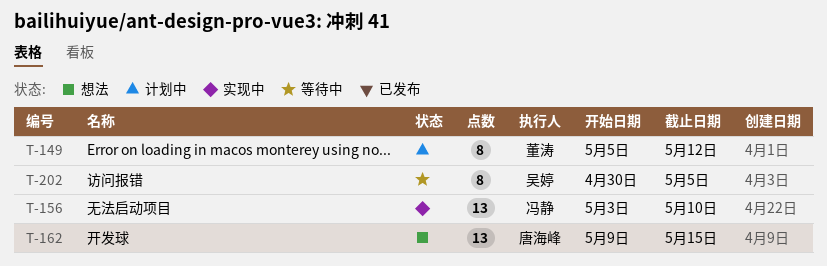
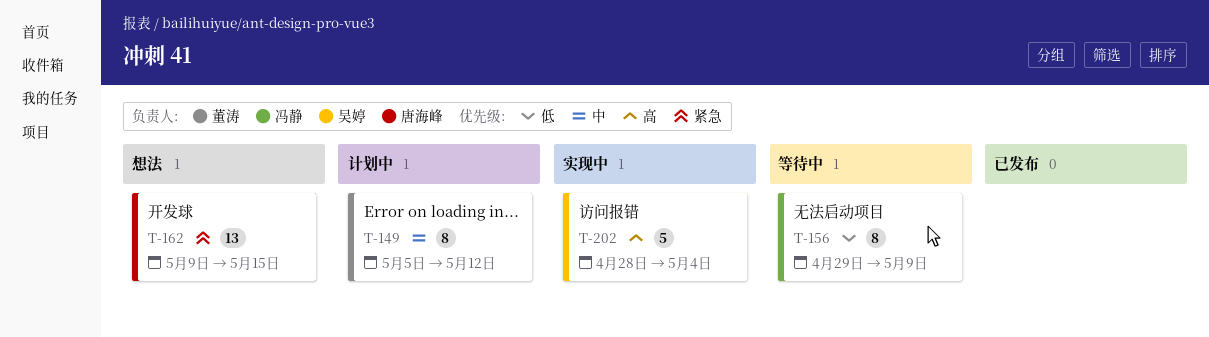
T-156, status: 实现中 -> 等待中
T-156, estimate: 13 -> 8
T-156, start: May 3 -> Apr 29
T-156, due: May 10 -> May 9
T-202, status: 等待中 -> 实现中
T-202, estimate: 8 -> 5
T-202, start: Apr 30 -> Apr 28
T-202, due: May 5 -> May 4

